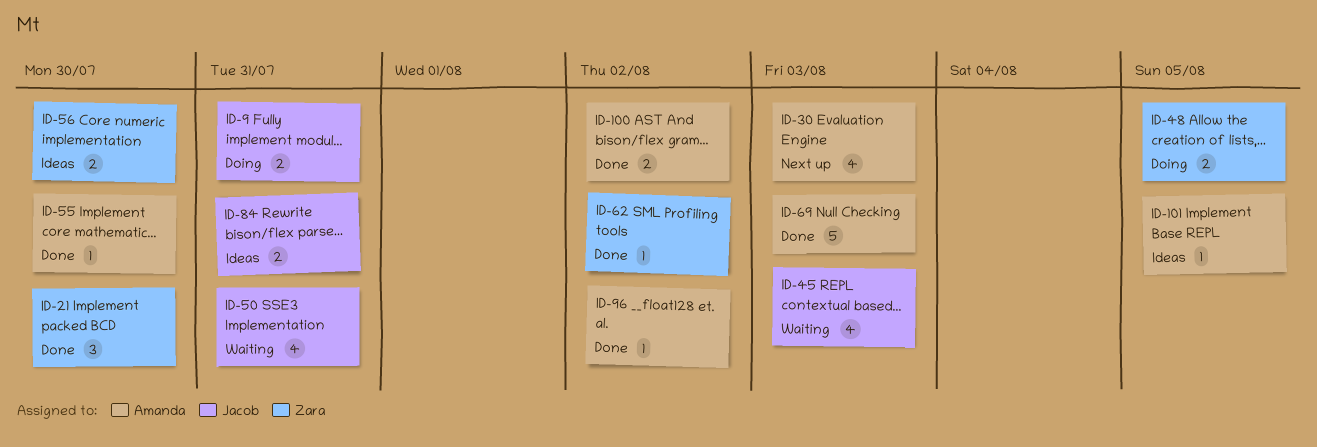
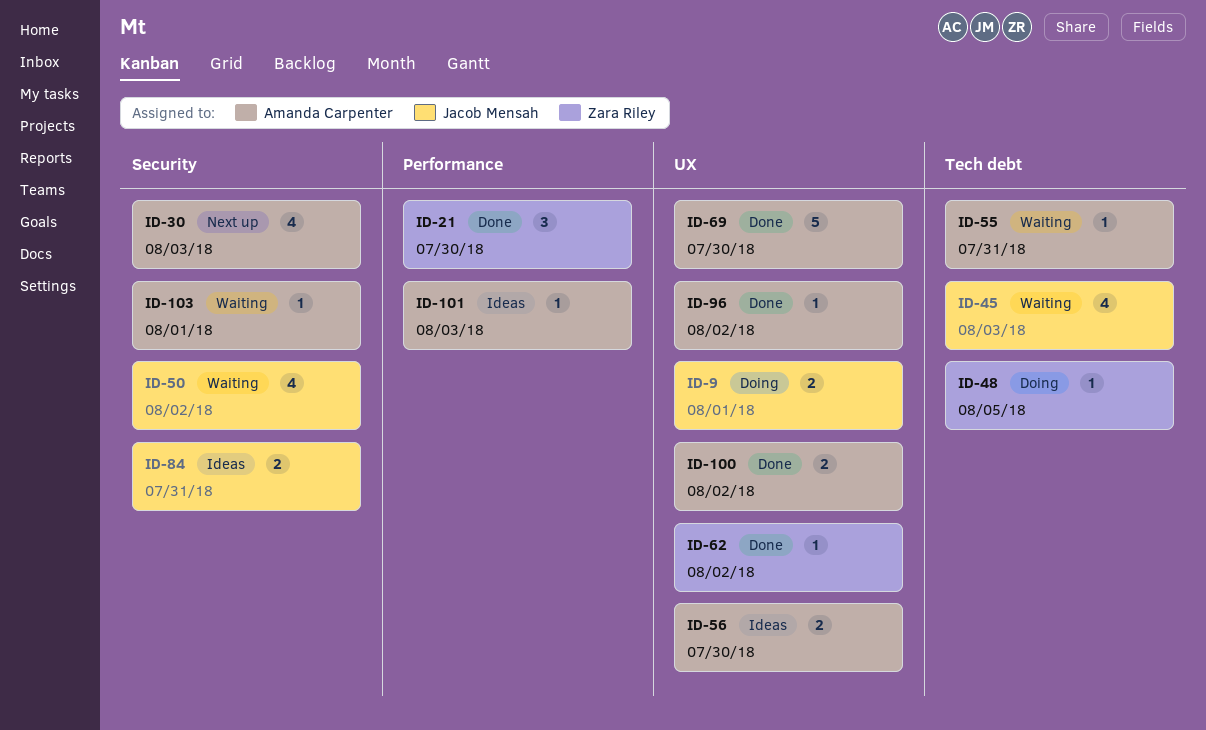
ID-9, due: Jul 31 -> Aug 1
ID-48, estimate: 2 -> 1
ID-50, due: Jul 31 -> Aug 2
ID-55, status: Done -> Waiting
ID-55, due: Jul 30 -> Jul 31
ID-56, owner: Zara Riley -> Amanda Carpenter
ID-69, due: Aug 3 -> Jul 30
ID-101, due: Aug 5 -> Aug 3
ID-103: none -> present

